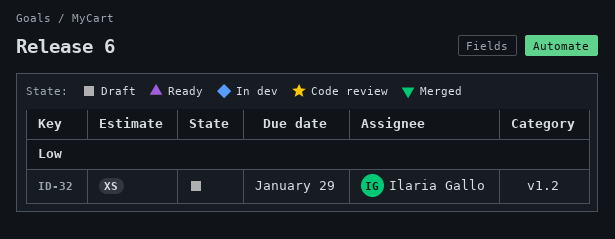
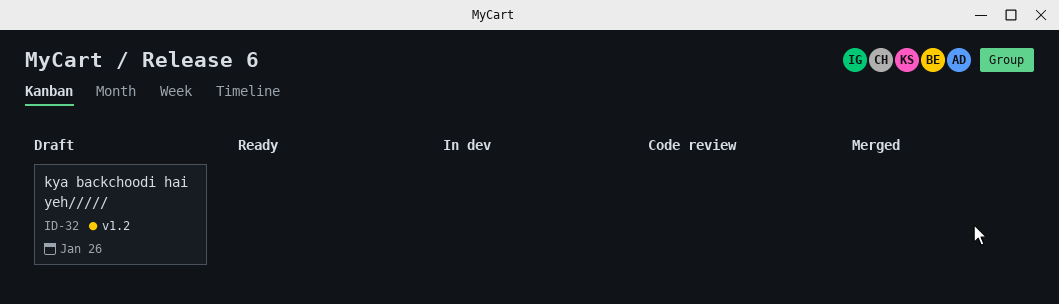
ID-32, due: Jan 29 -> Jan 26

